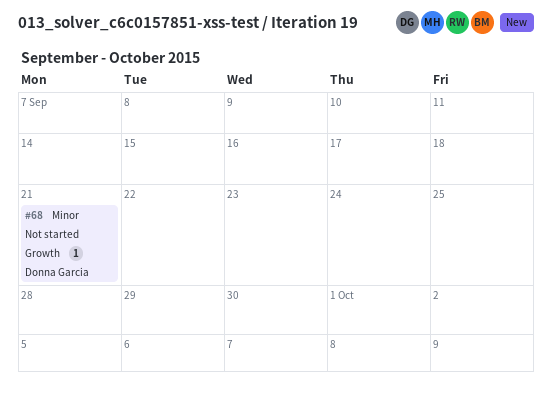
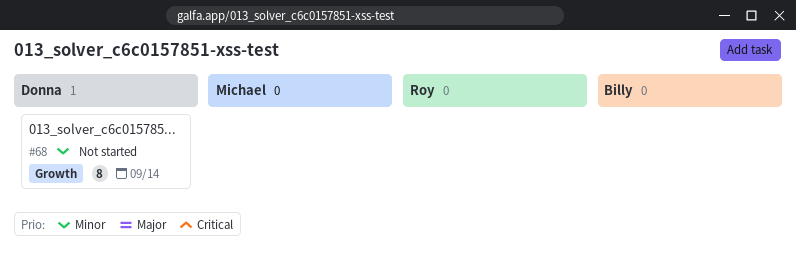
#68, estimate: 1 -> 8
#68, due: Sep 21 -> Sep 14

